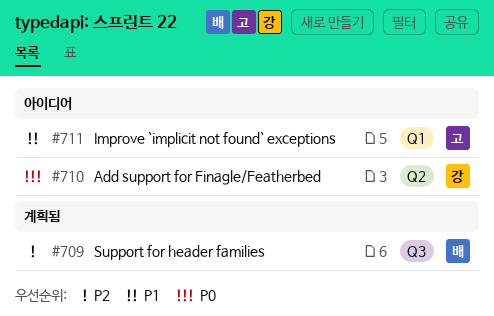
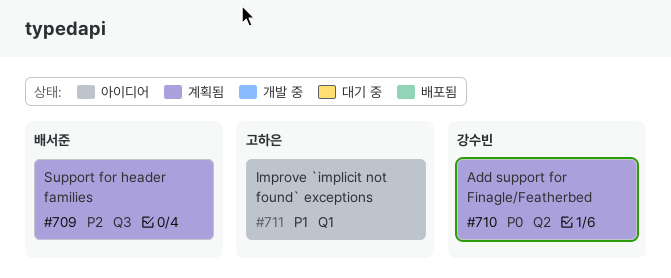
#710, status: 아이디어 -> 계획됨

